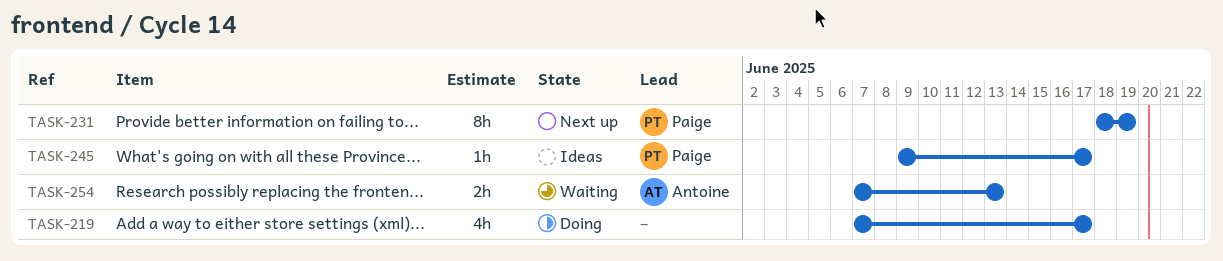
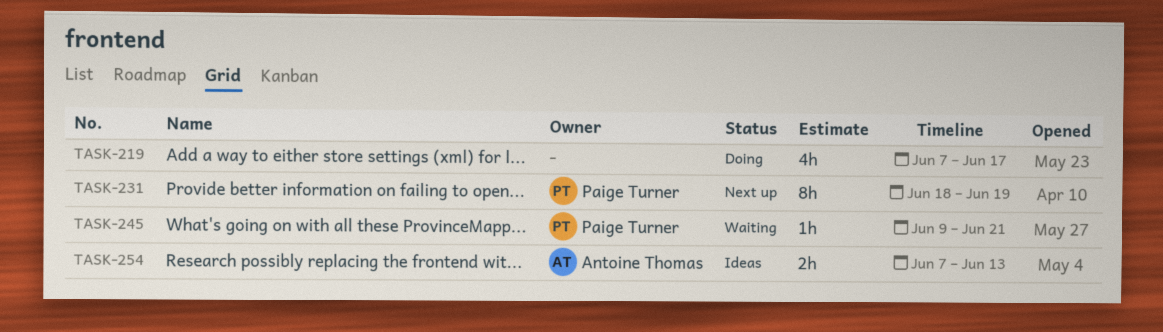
TASK-245, status: Ideas -> Waiting
TASK-245, due: Jun 17 -> Jun 21
TASK-254, status: Waiting -> Ideas

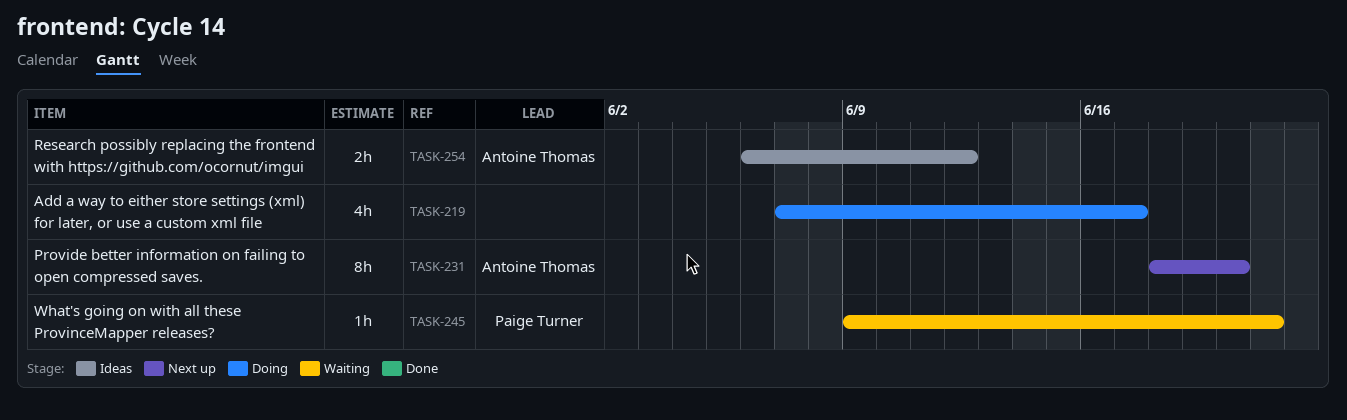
TASK-231, owner: Paige Turner -> Antoine Thomas
TASK-231, due: Jun 19 -> Jun 20
TASK-254, start: Jun 7 -> Jun 6
TASK-254, due: Jun 13 -> Jun 12

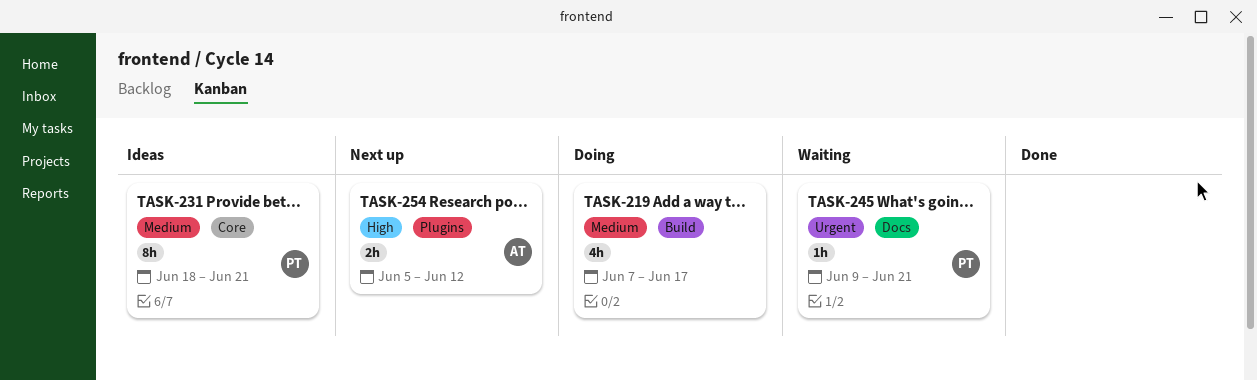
TASK-231, status: Next up -> Ideas
TASK-231, owner: Antoine Thomas -> Paige Turner
TASK-231, due: Jun 20 -> Jun 21
TASK-254, status: Ideas -> Next up
TASK-254, start: Jun 6 -> Jun 5

